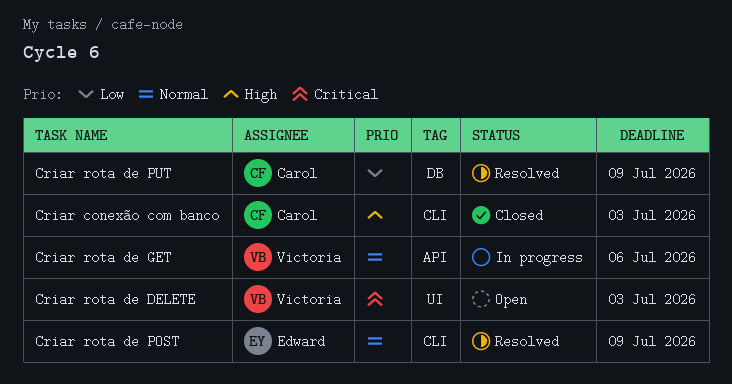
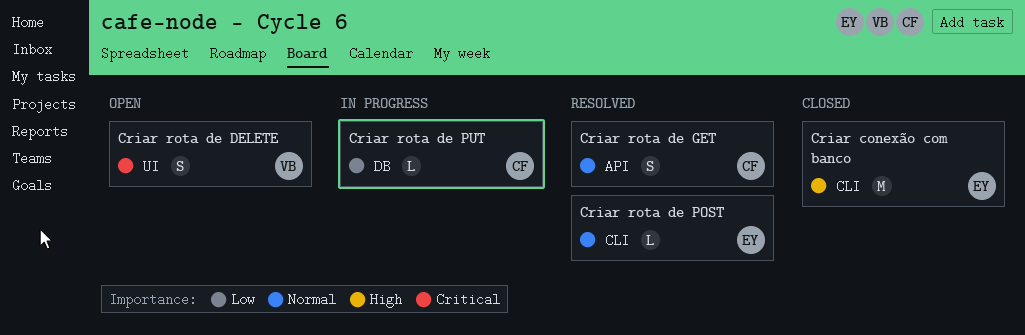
Criar conexão com banco, owner: Carol -> Edward
Criar rota de GET, status: In progress -> Resolved
Criar rota de GET, owner: Victoria -> Carol
Criar rota de PUT, status: Resolved -> In progress

